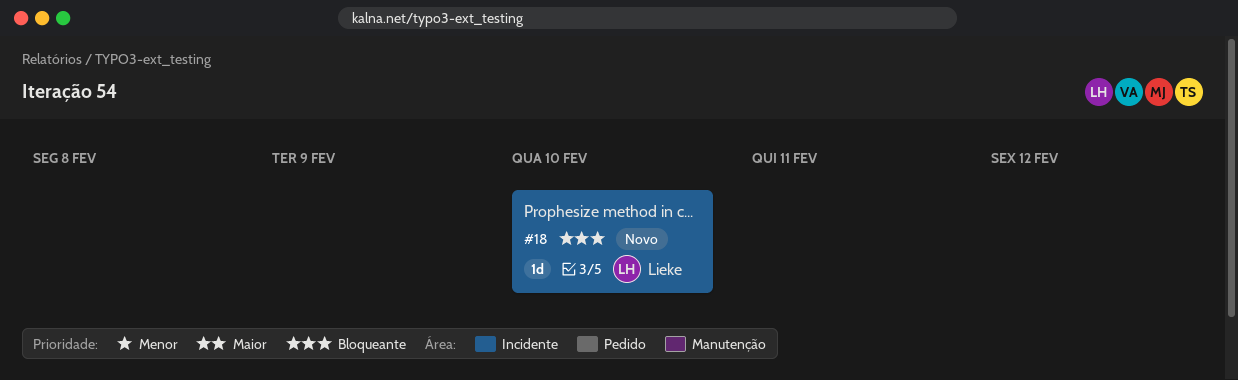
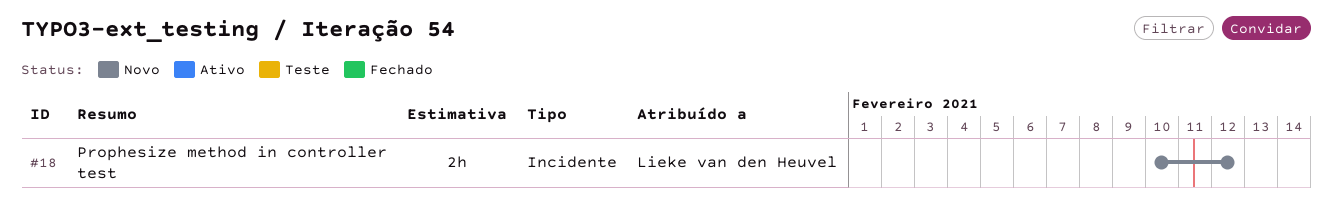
#18, estimate: 1d -> 2h
#18, due: Feb 10 -> Feb 12

